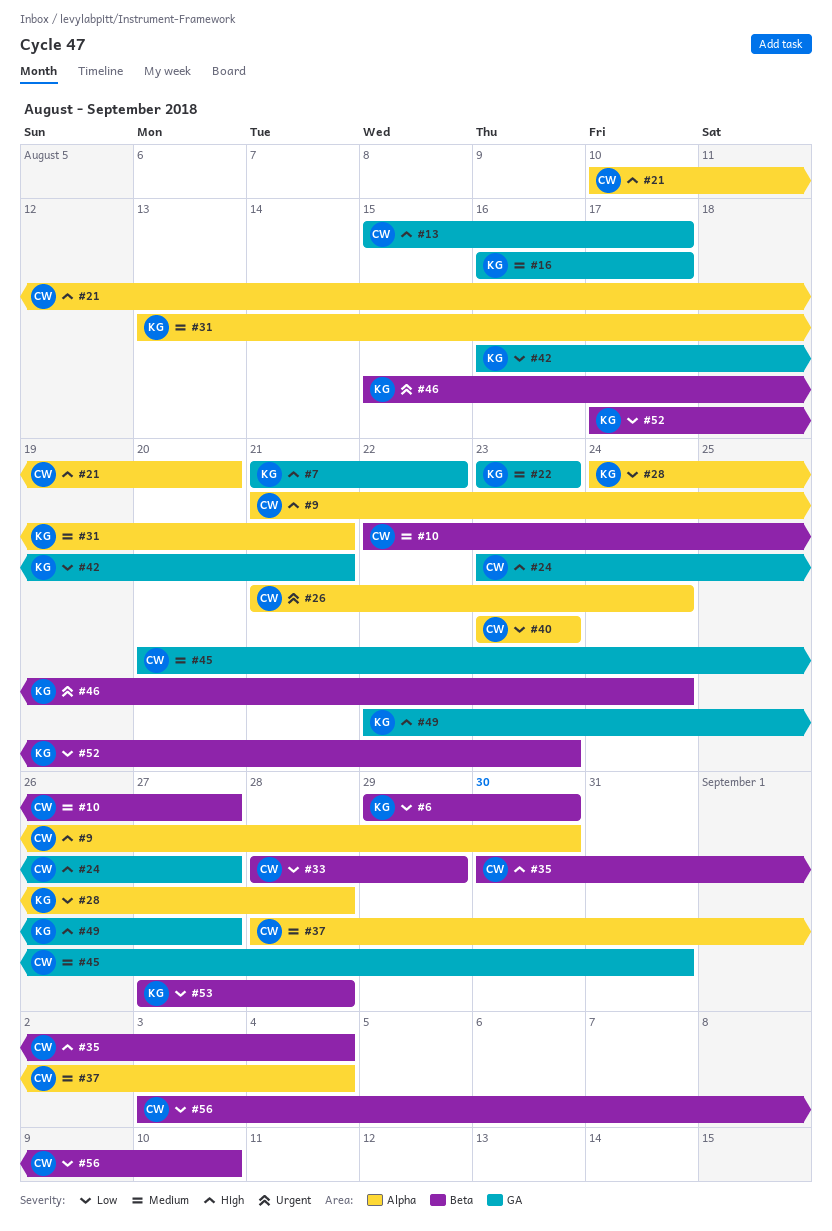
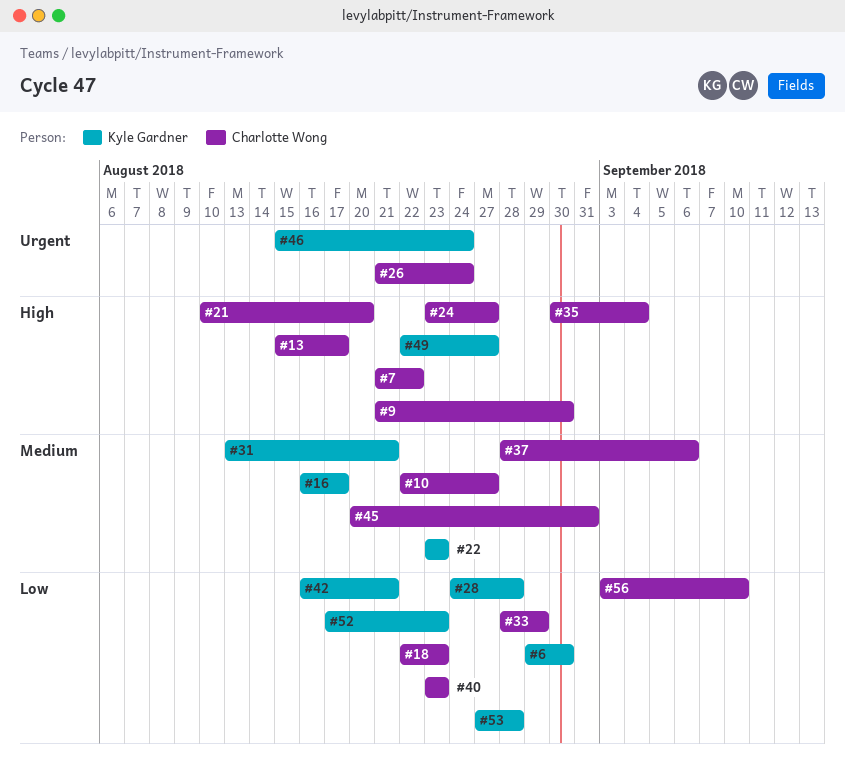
#7, owner: Kyle Gardner -> Charlotte Wong
#18: none -> present
#37, due: Sep 4 -> Sep 6

